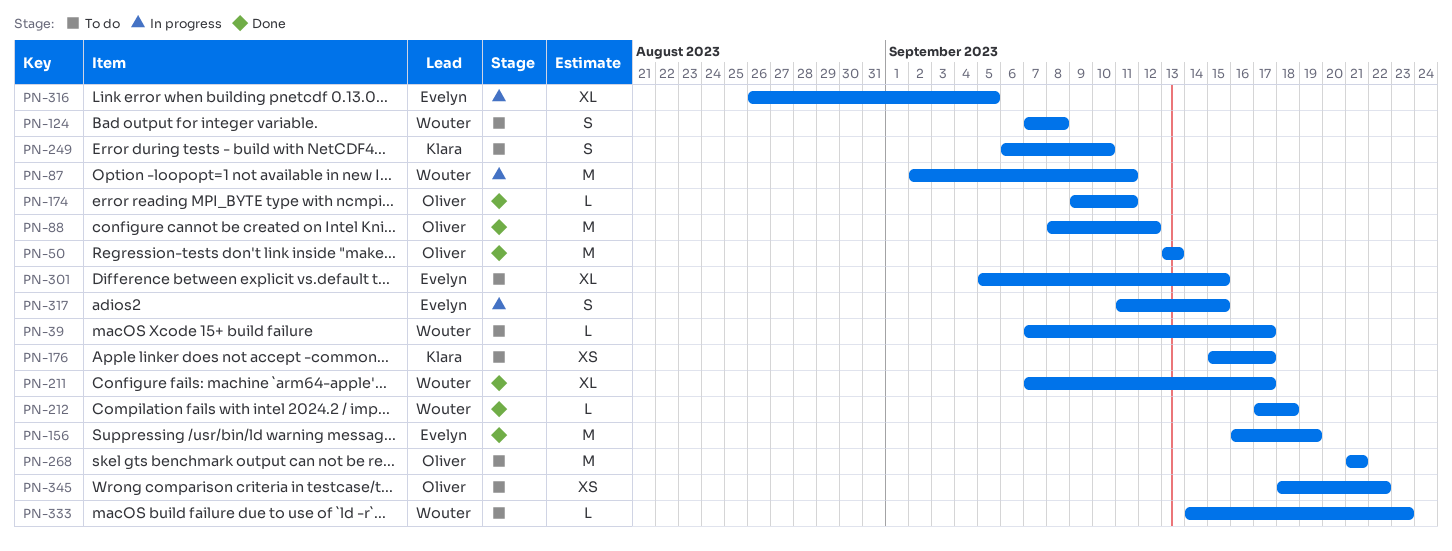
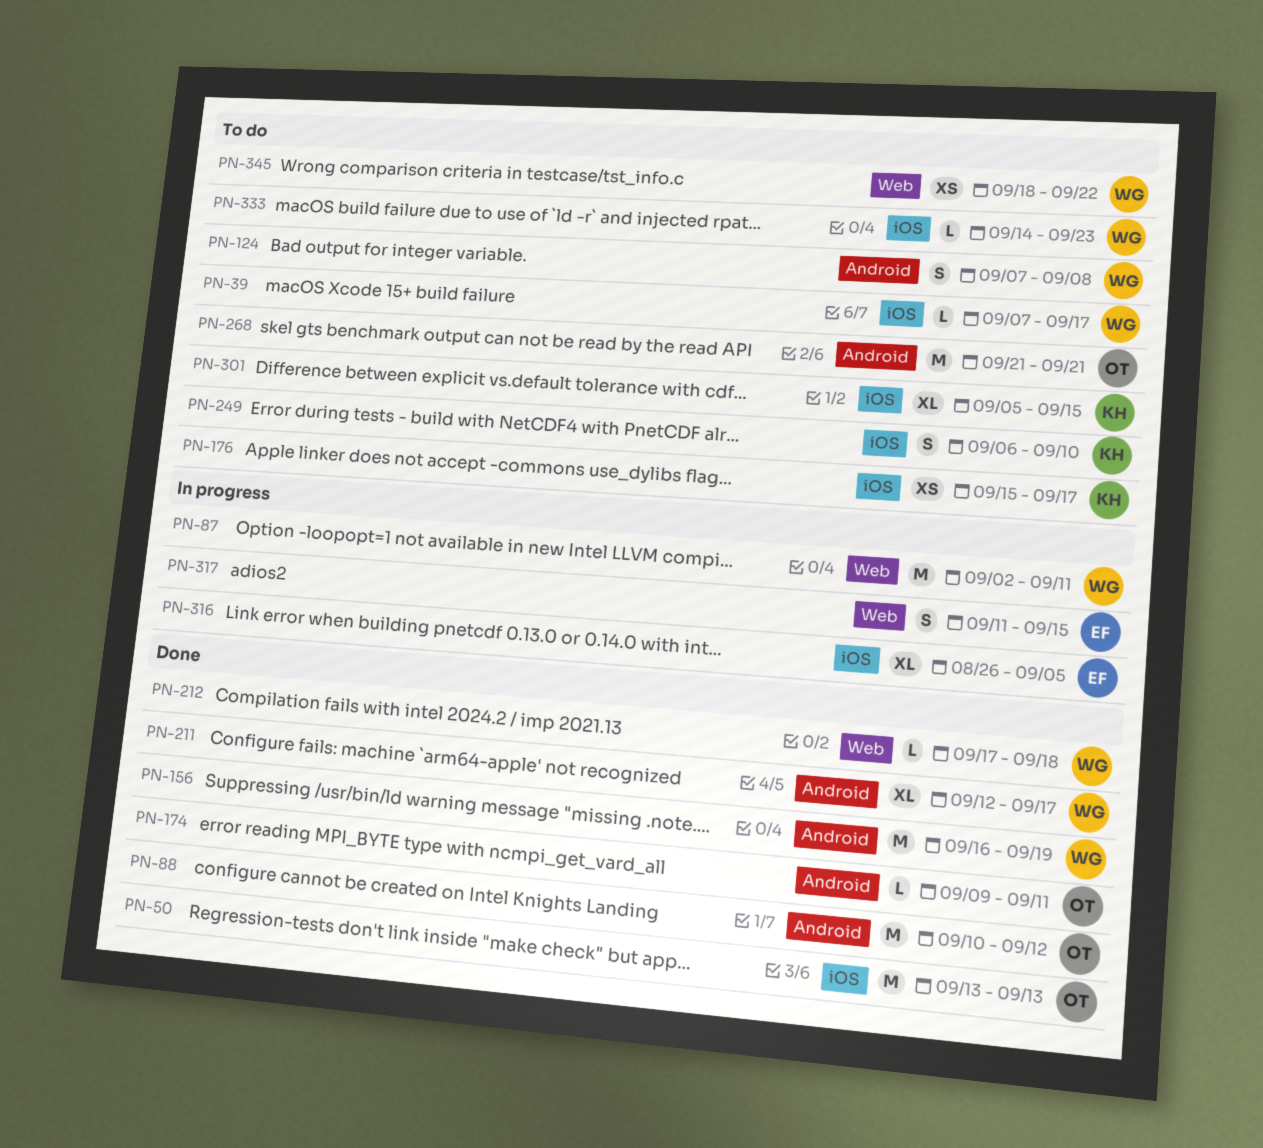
PN-88, start: Sep 8 -> Sep 10
PN-156, owner: Evelyn -> Wouter
PN-211, start: Sep 7 -> Sep 12
PN-301, owner: Evelyn -> Klara
PN-345, owner: Oliver -> Wouter

